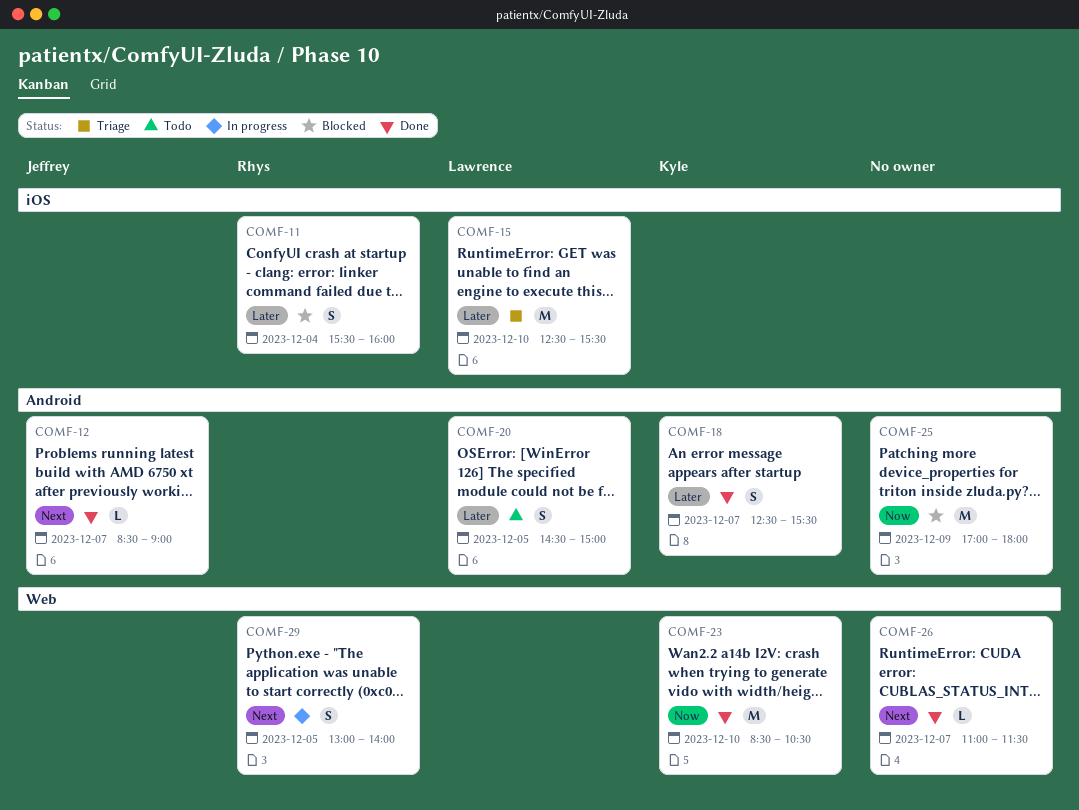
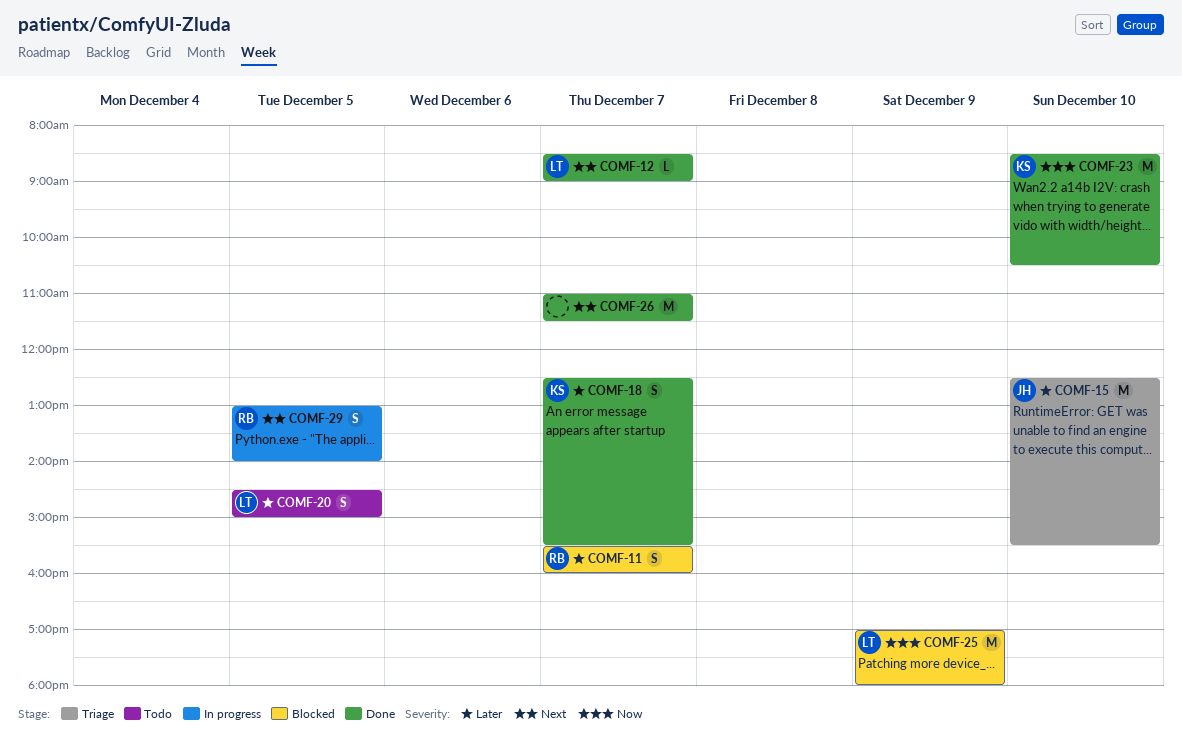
COMF-11, day: Dec 4 -> Dec 7
COMF-12, owner: Jeffrey -> Lawrence
COMF-15, owner: Lawrence -> Jeffrey
COMF-25, owner: none -> Lawrence
COMF-26, estimate: L -> M

